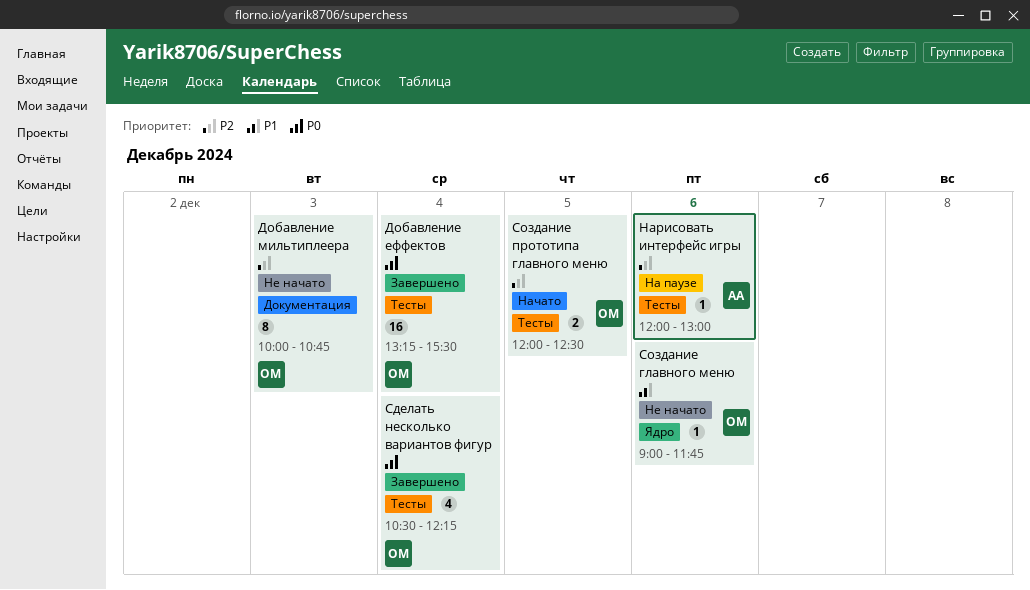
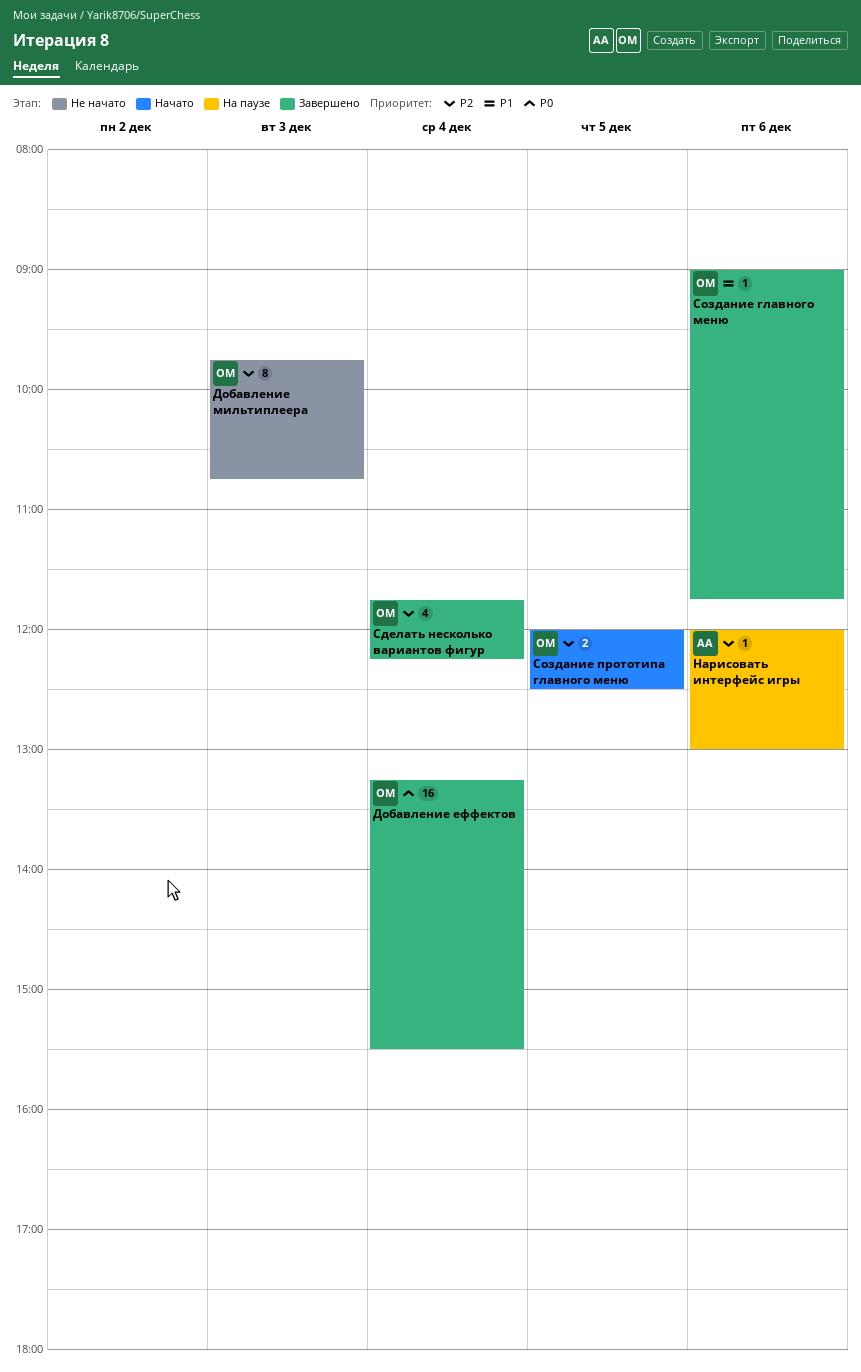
Добавление мильтиплеера, begins: 10:00 -> 09:45
Сделать несколько вариантов фигур, priority: P0 -> P2
Сделать несколько вариантов фигур, begins: 10:30 -> 11:45
Создание главного меню, status: Не начато -> Завершено

